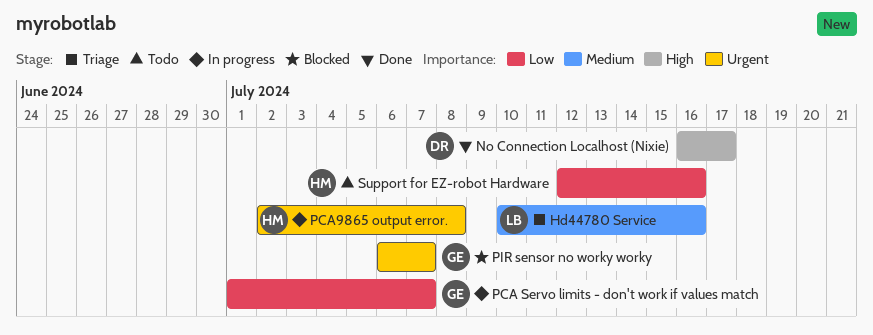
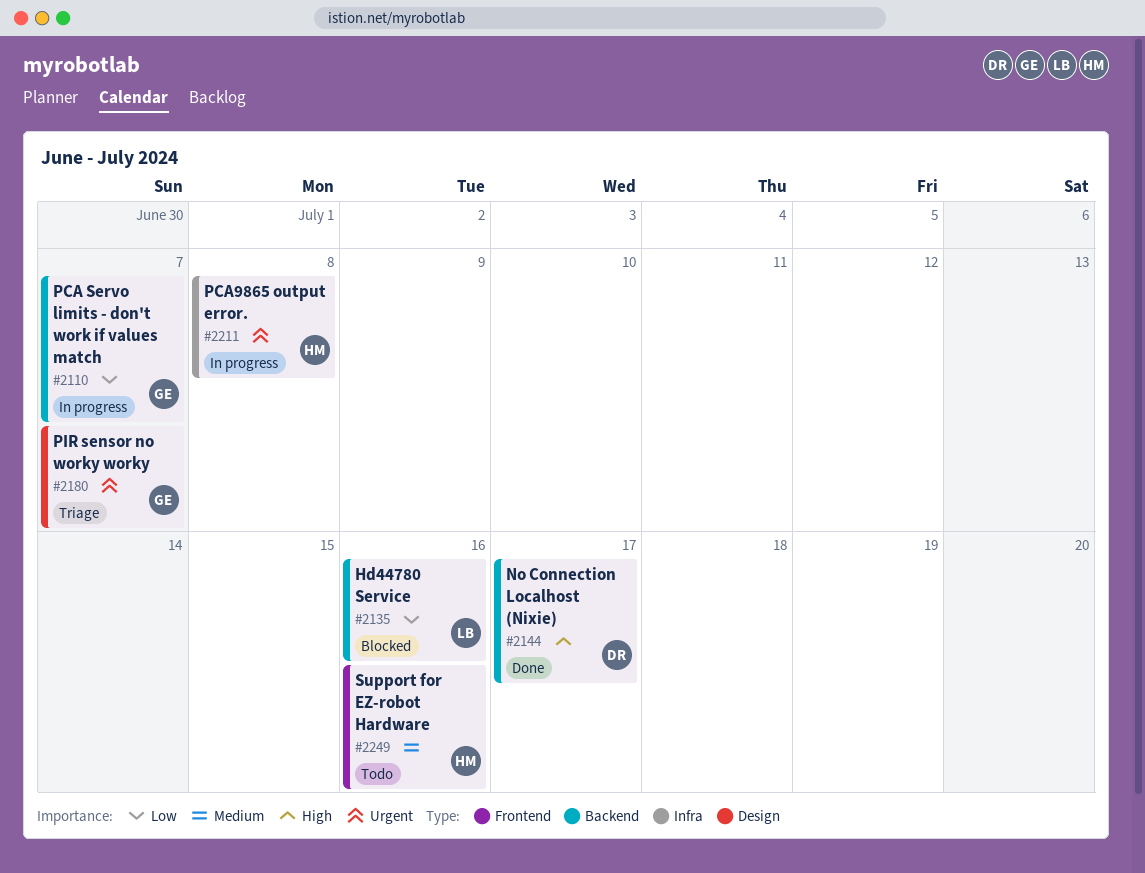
Hd44780 Service, status: Triage -> Blocked
Hd44780 Service, priority: Medium -> Low
PIR sensor no worky worky, status: Blocked -> Triage
Support for EZ-robot Hardware, priority: Low -> Medium

